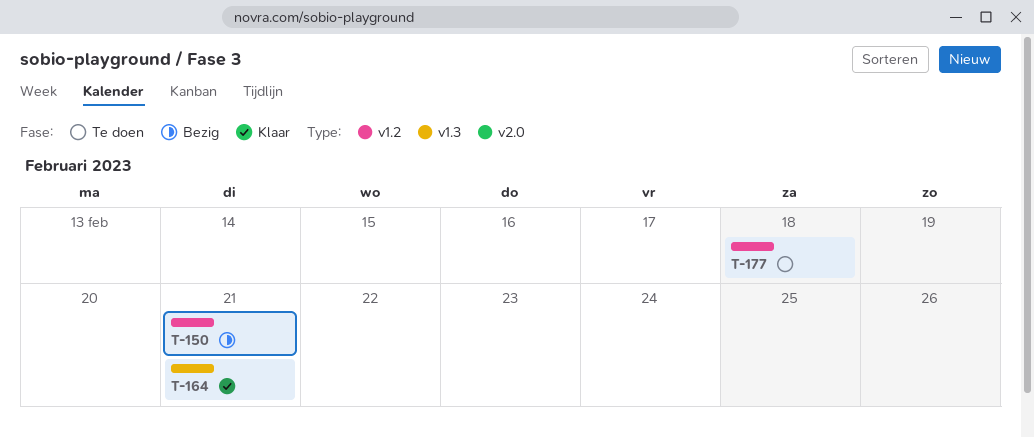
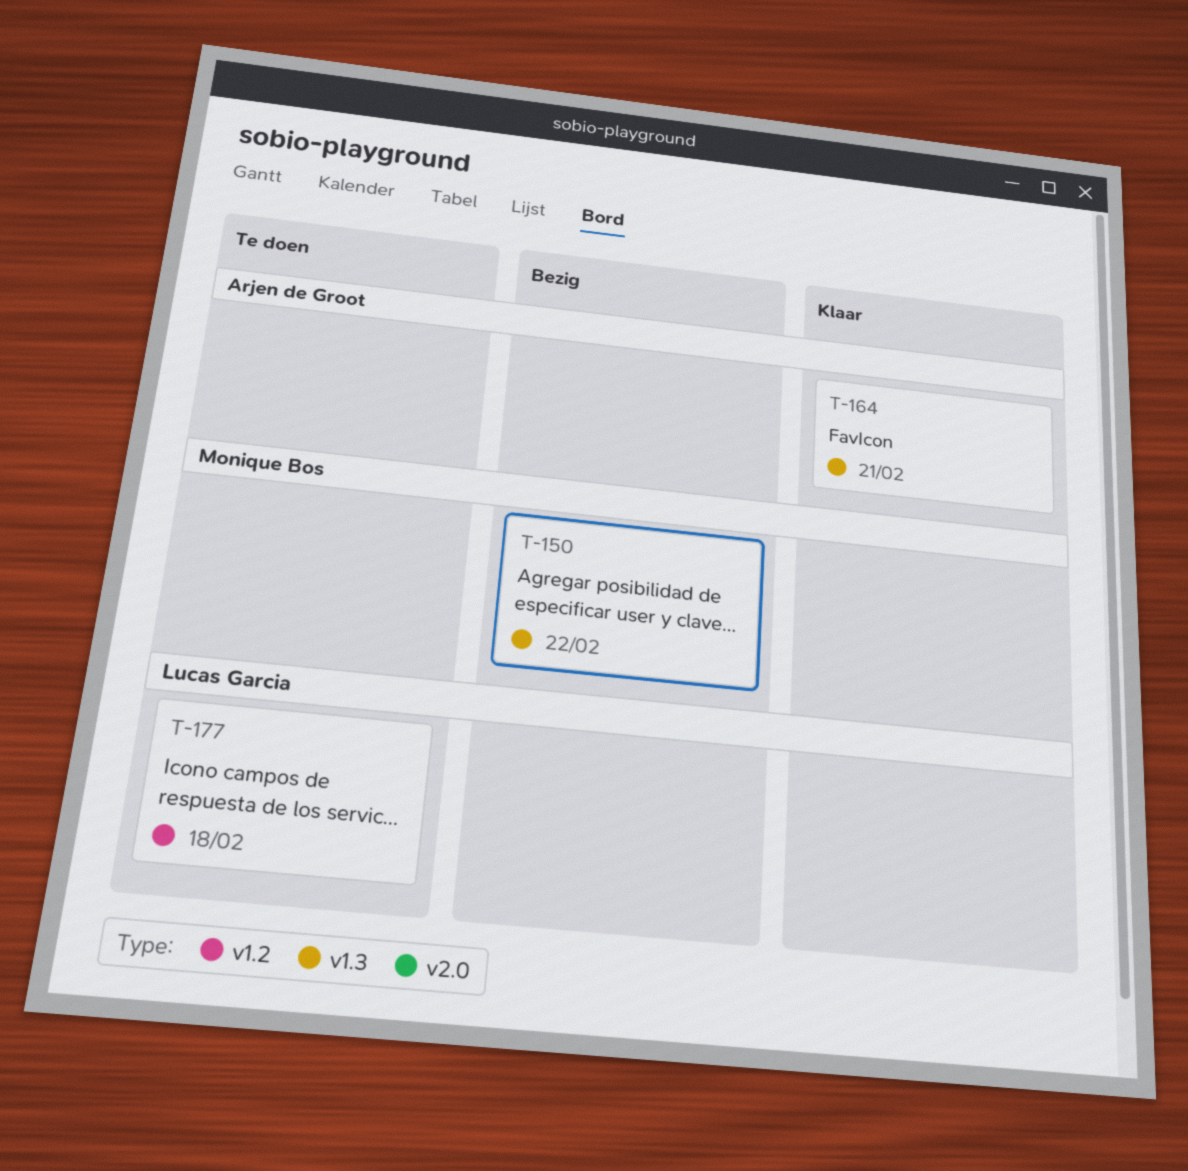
T-150, label: v1.2 -> v1.3
T-150, due: Feb 21 -> Feb 22

